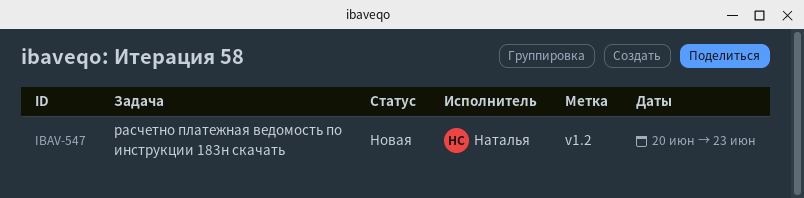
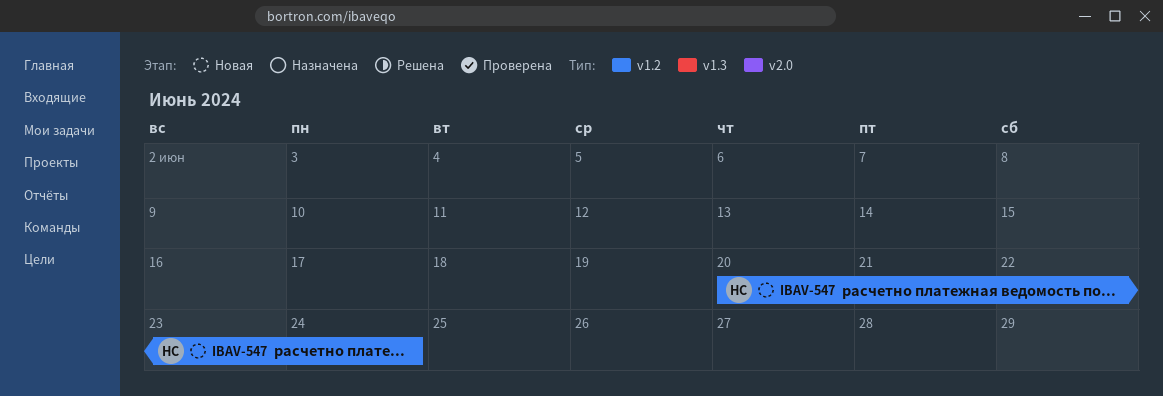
IBAV-547, due: Jun 23 -> Jun 24

